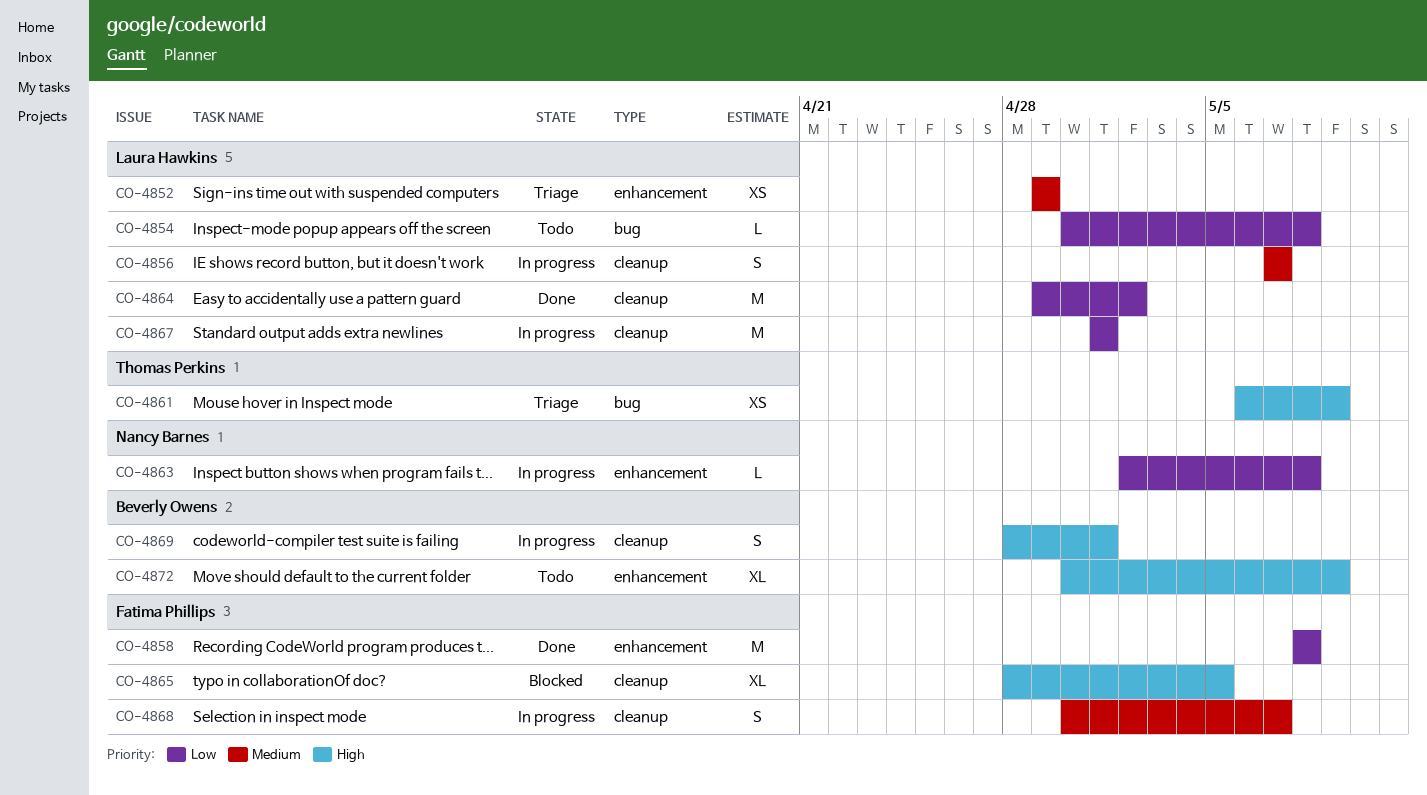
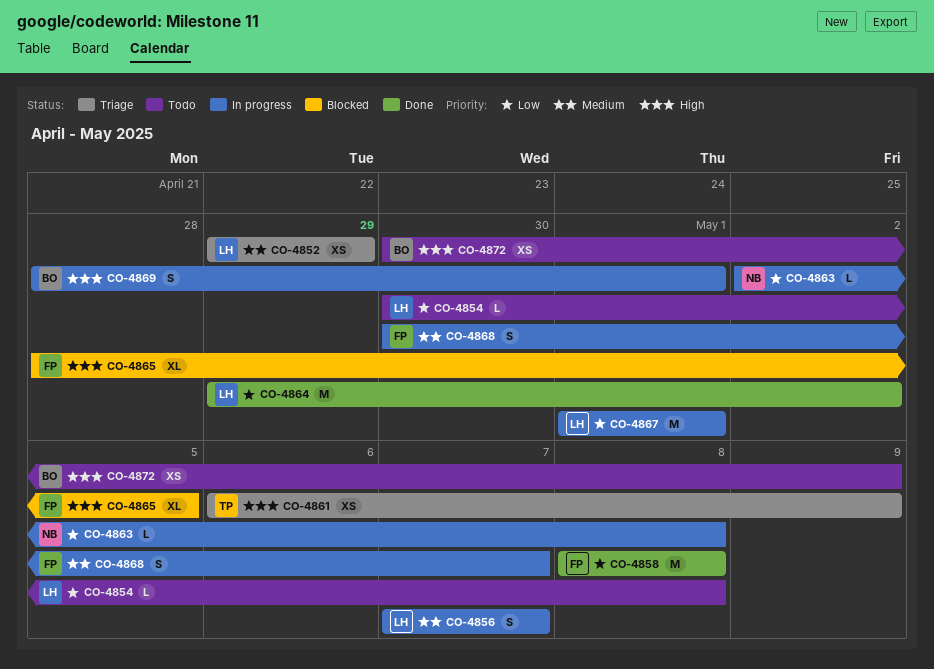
CO-4872, estimate: XL -> XS

